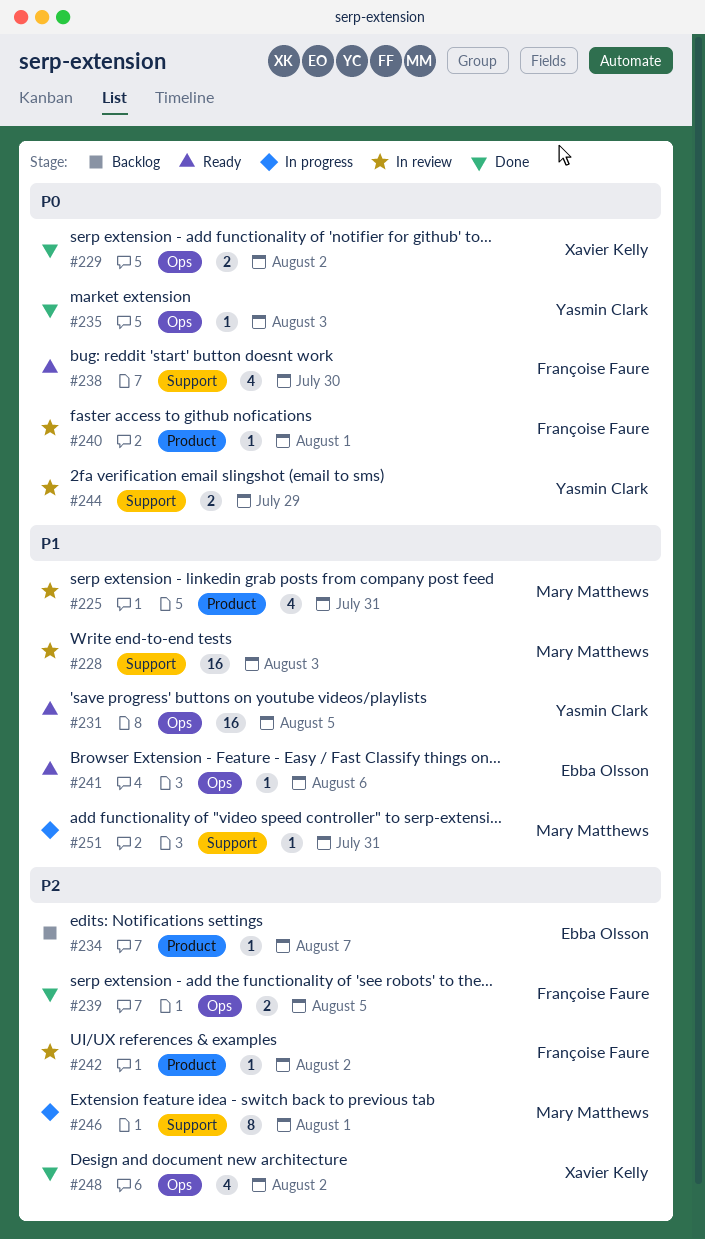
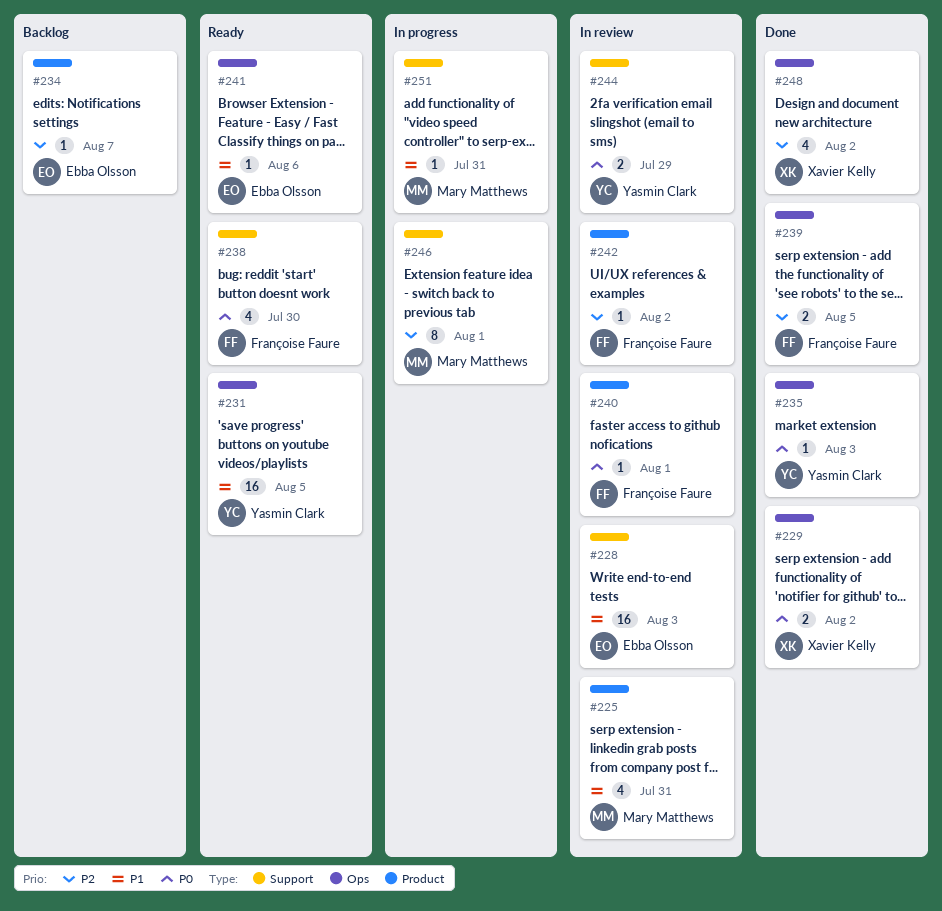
#228, owner: Mary Matthews -> Ebba Olsson

